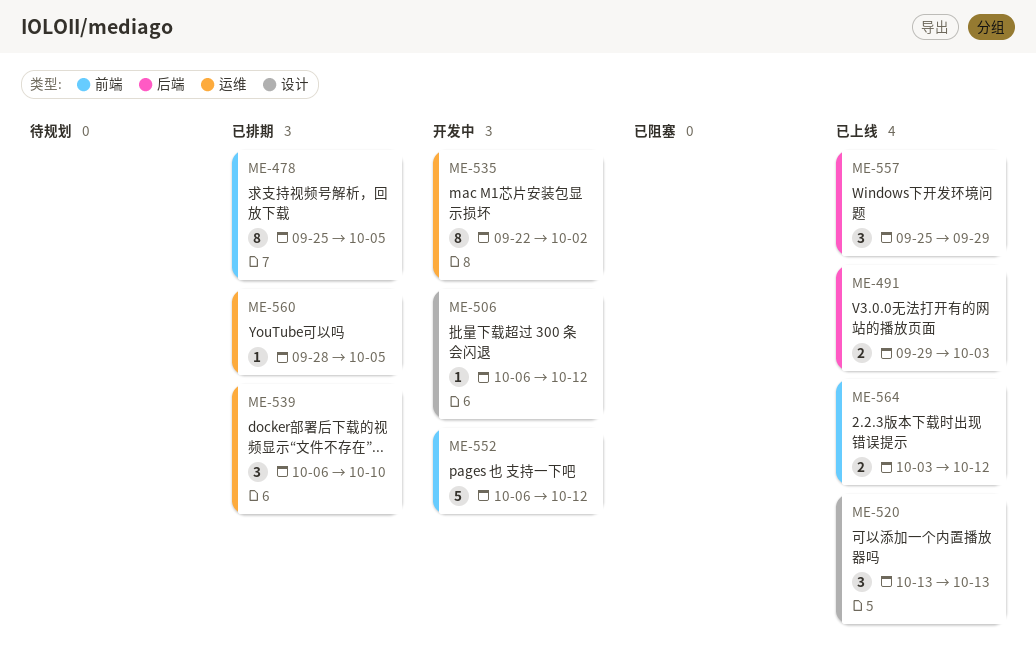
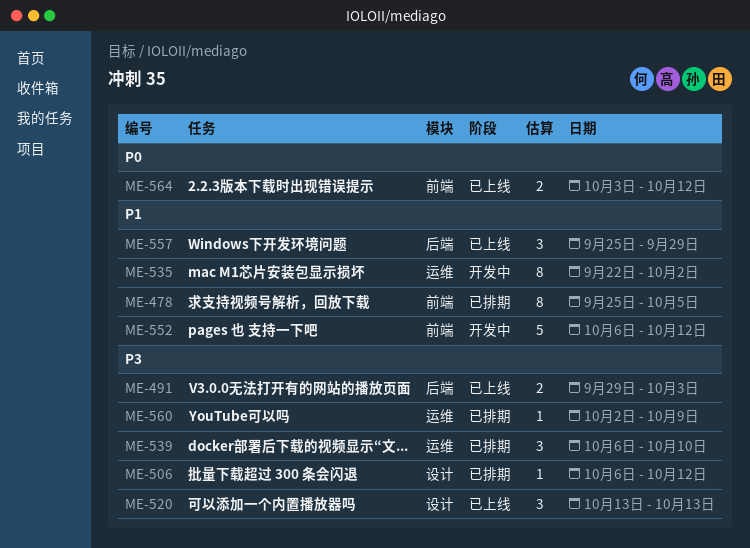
ME-506, status: 开发中 -> 已排期
ME-560, start: Sep 28 -> Oct 2
ME-560, due: Oct 5 -> Oct 9

